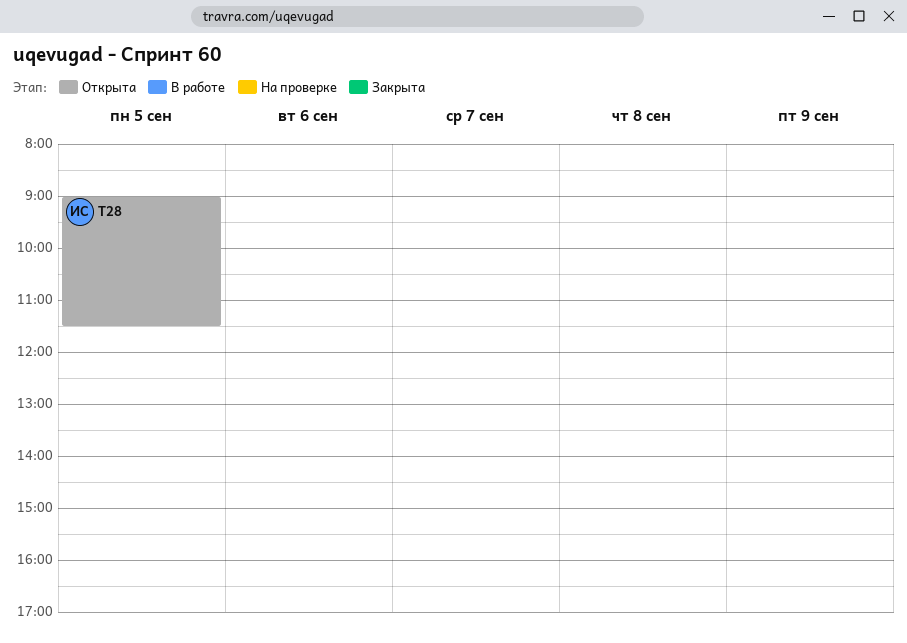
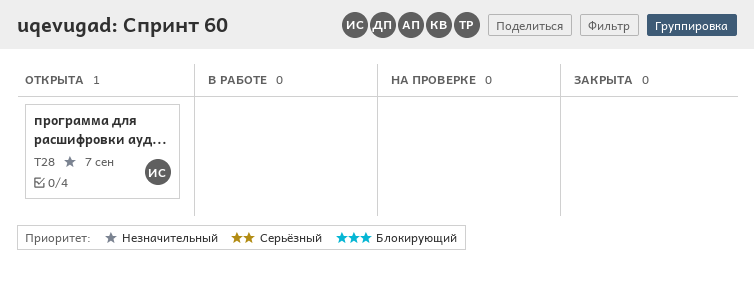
T28, day: Sep 5 -> Sep 7

